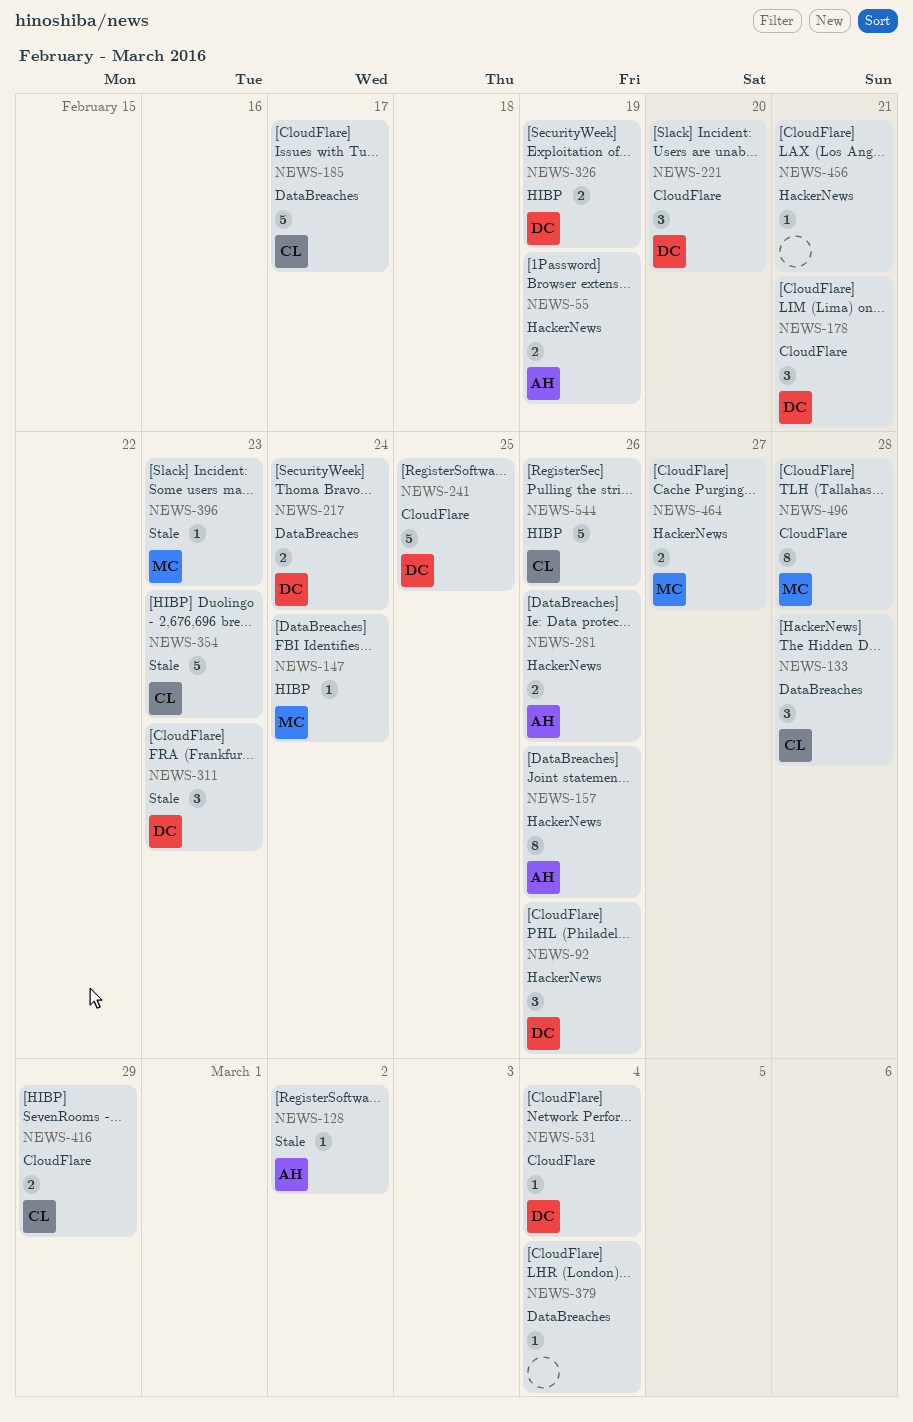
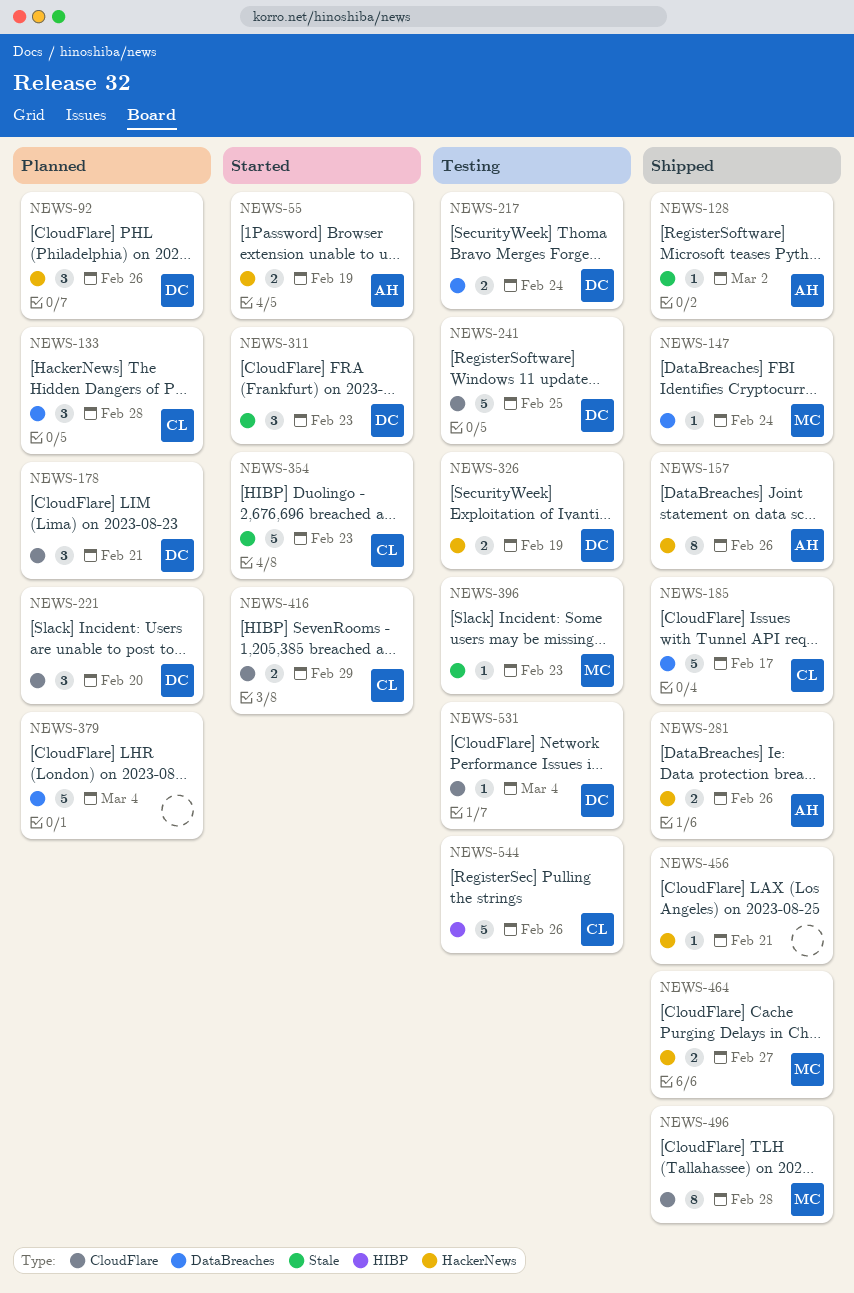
NEWS-147, label: HIBP -> DataBreaches
NEWS-326, label: HIBP -> HackerNews
NEWS-379, estimate: 1 -> 5

